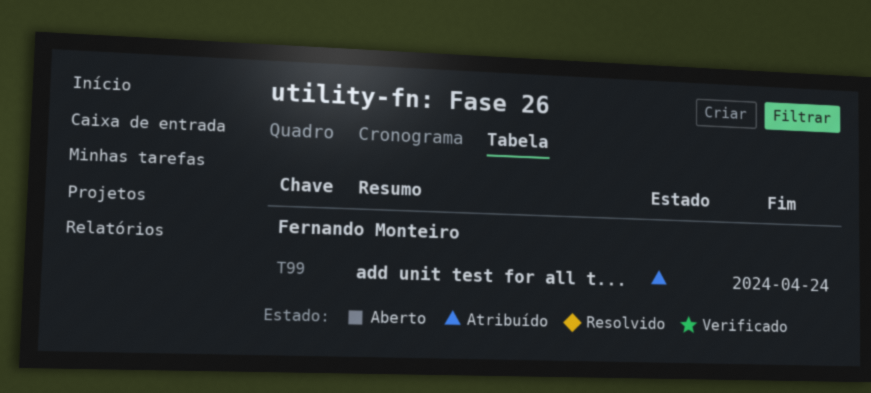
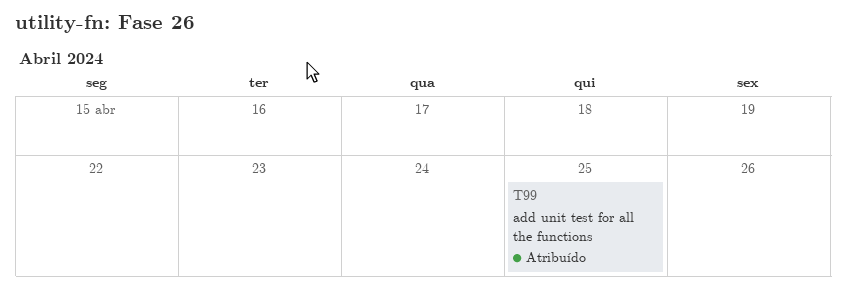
T99, due: Apr 24 -> Apr 25

